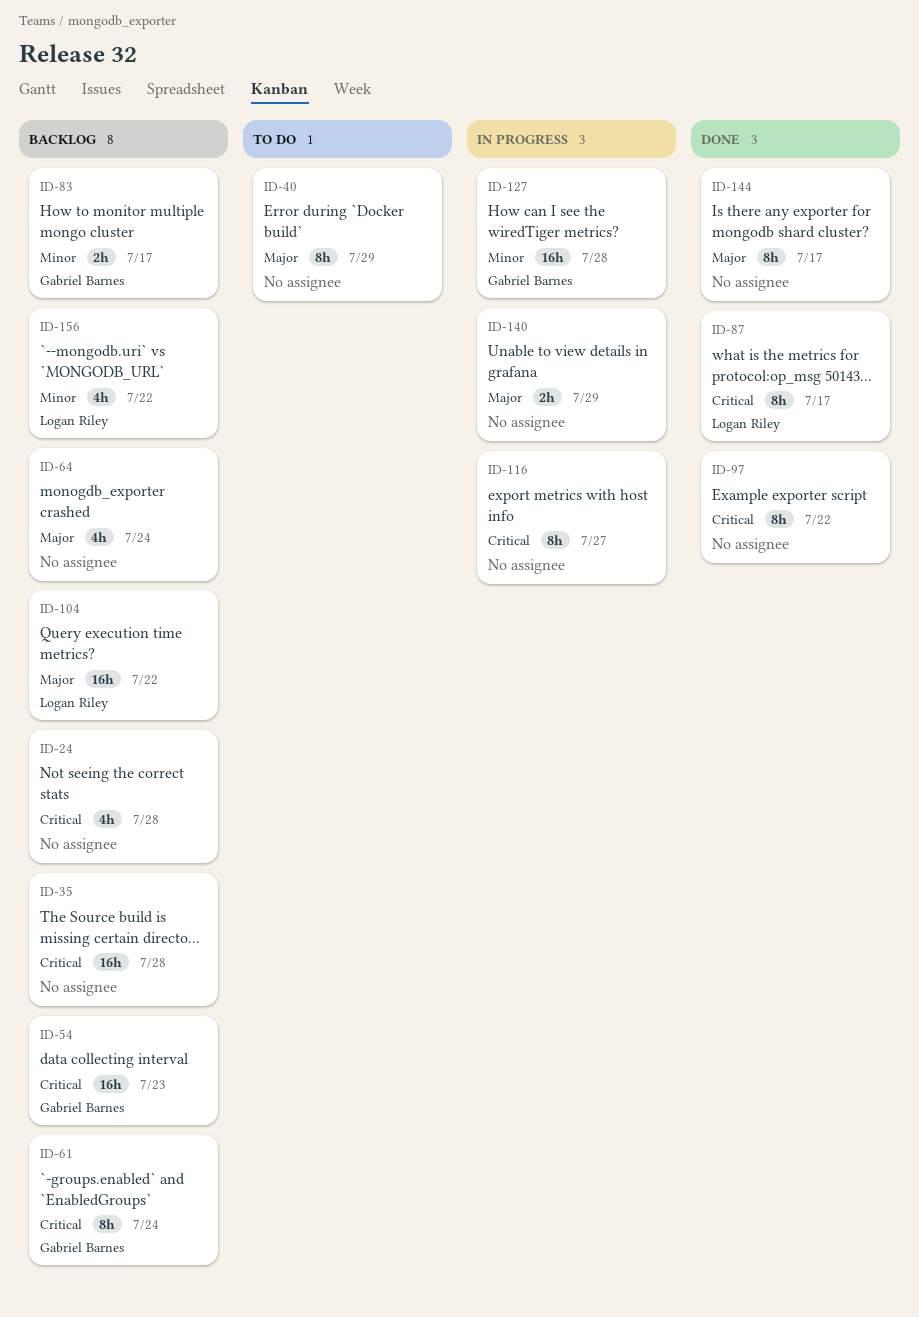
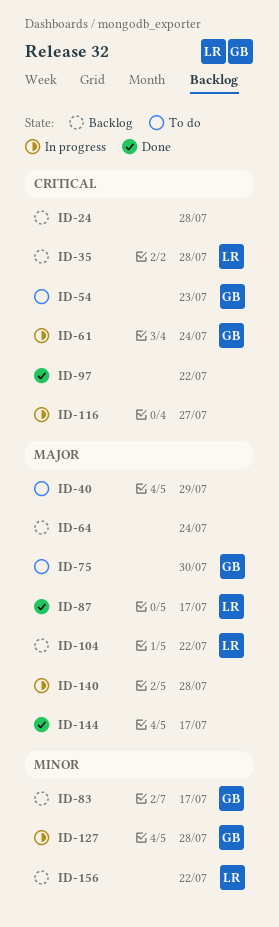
ID-35, owner: none -> Logan Riley
ID-54, status: Backlog -> To do
ID-61, status: Backlog -> In progress
ID-75: none -> present
ID-87, priority: Critical -> Major
ID-140, due: Jul 29 -> Jul 28

